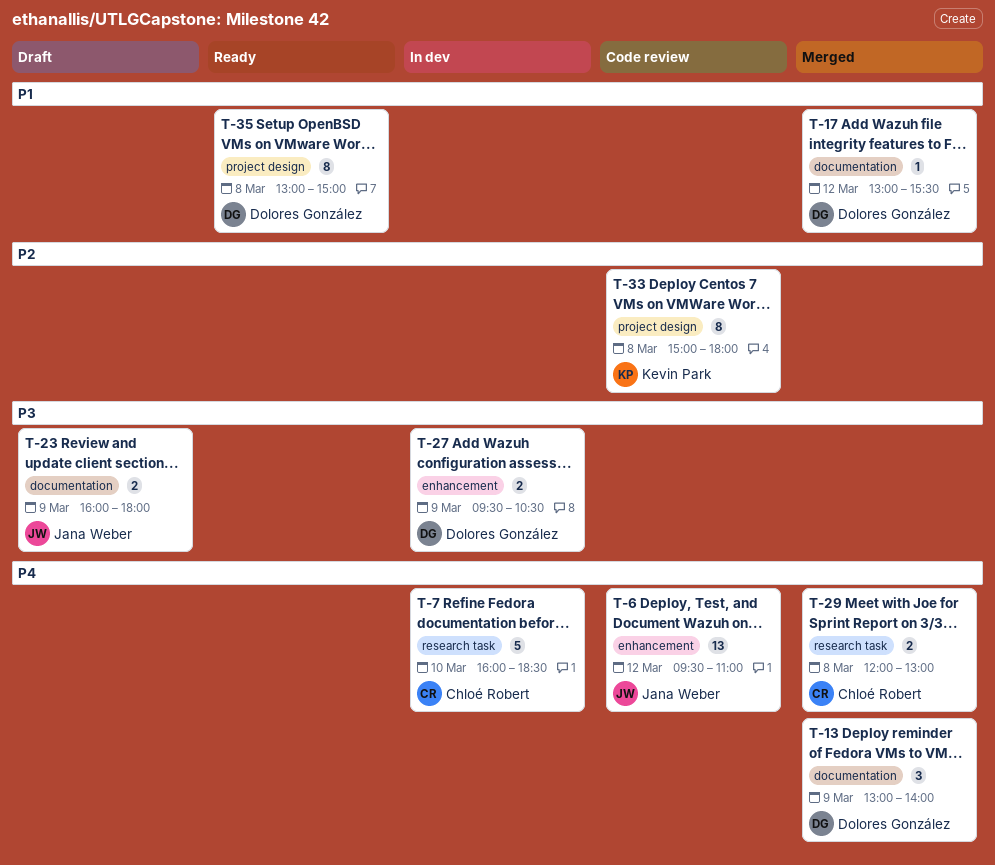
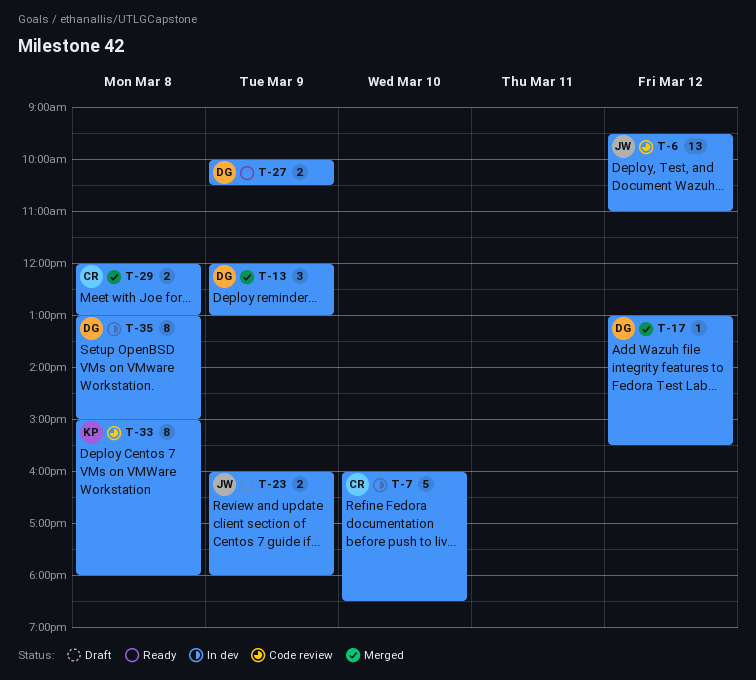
T-13, begins: 13:00 -> 12:00
T-13, ends: 14:00 -> 13:00
T-27, status: In dev -> Ready
T-27, begins: 09:30 -> 10:00
T-35, status: Ready -> In dev

